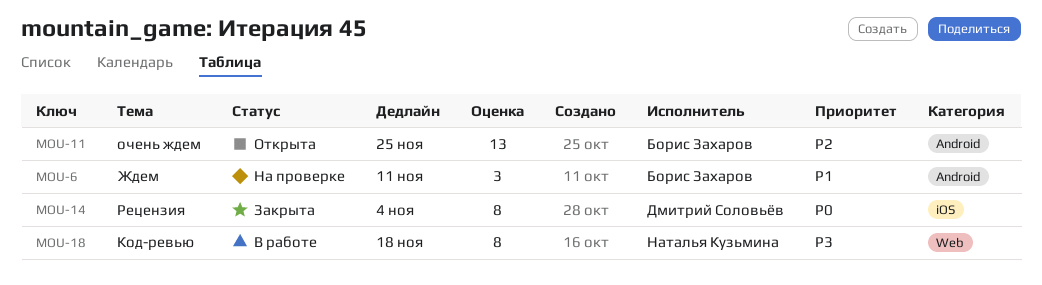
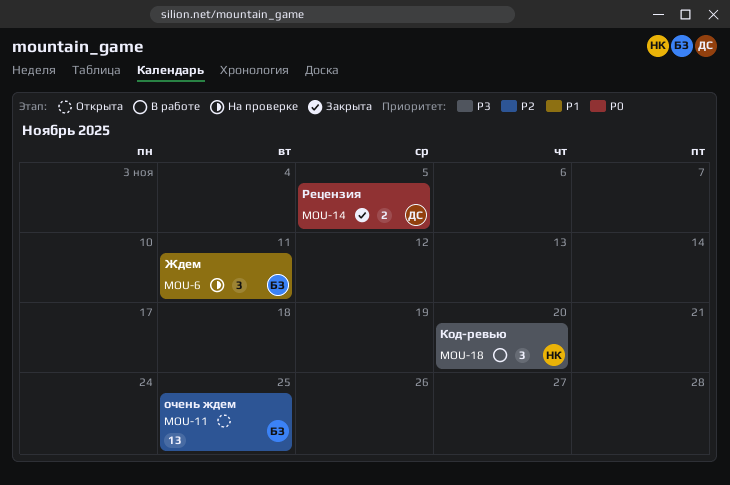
MOU-14, estimate: 8 -> 2
MOU-14, due: Nov 4 -> Nov 5
MOU-18, estimate: 8 -> 3
MOU-18, due: Nov 18 -> Nov 20

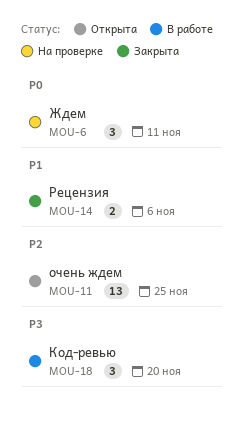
MOU-6, priority: P1 -> P0
MOU-14, priority: P0 -> P1
MOU-14, due: Nov 5 -> Nov 6

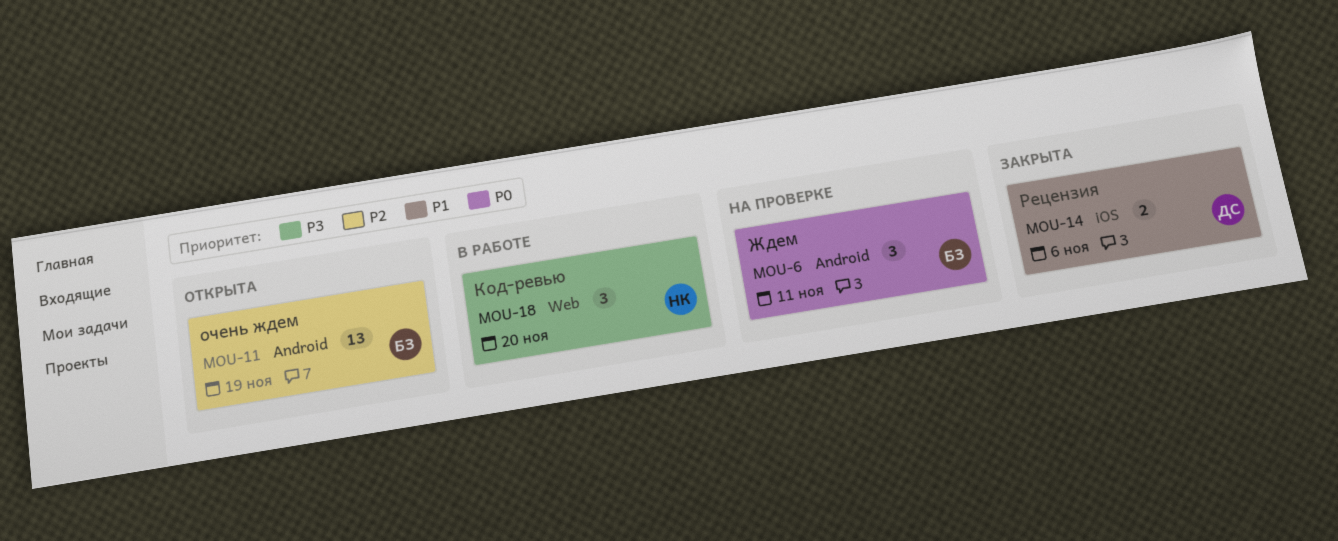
MOU-11, due: Nov 25 -> Nov 19

